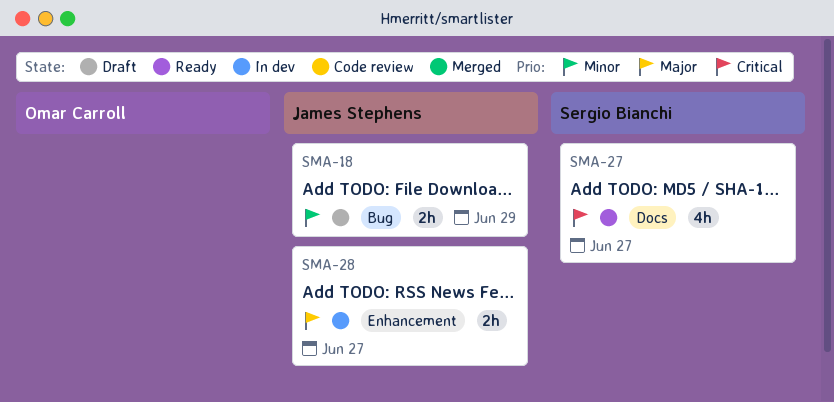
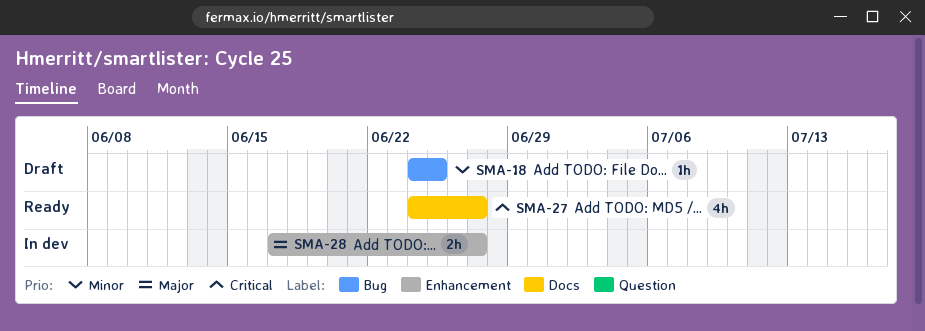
SMA-18, estimate: 2h -> 1h
SMA-18, due: Jun 29 -> Jun 25

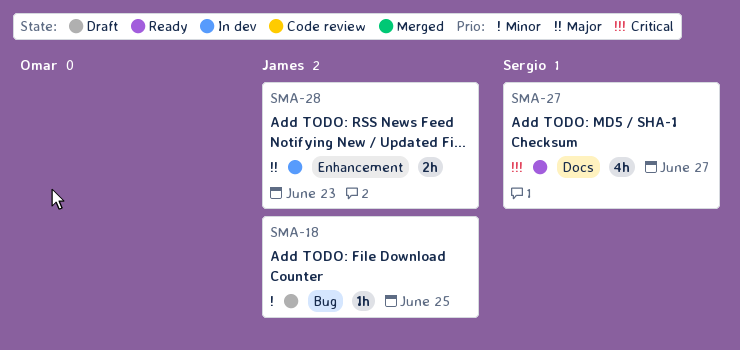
SMA-28, due: Jun 27 -> Jun 23

